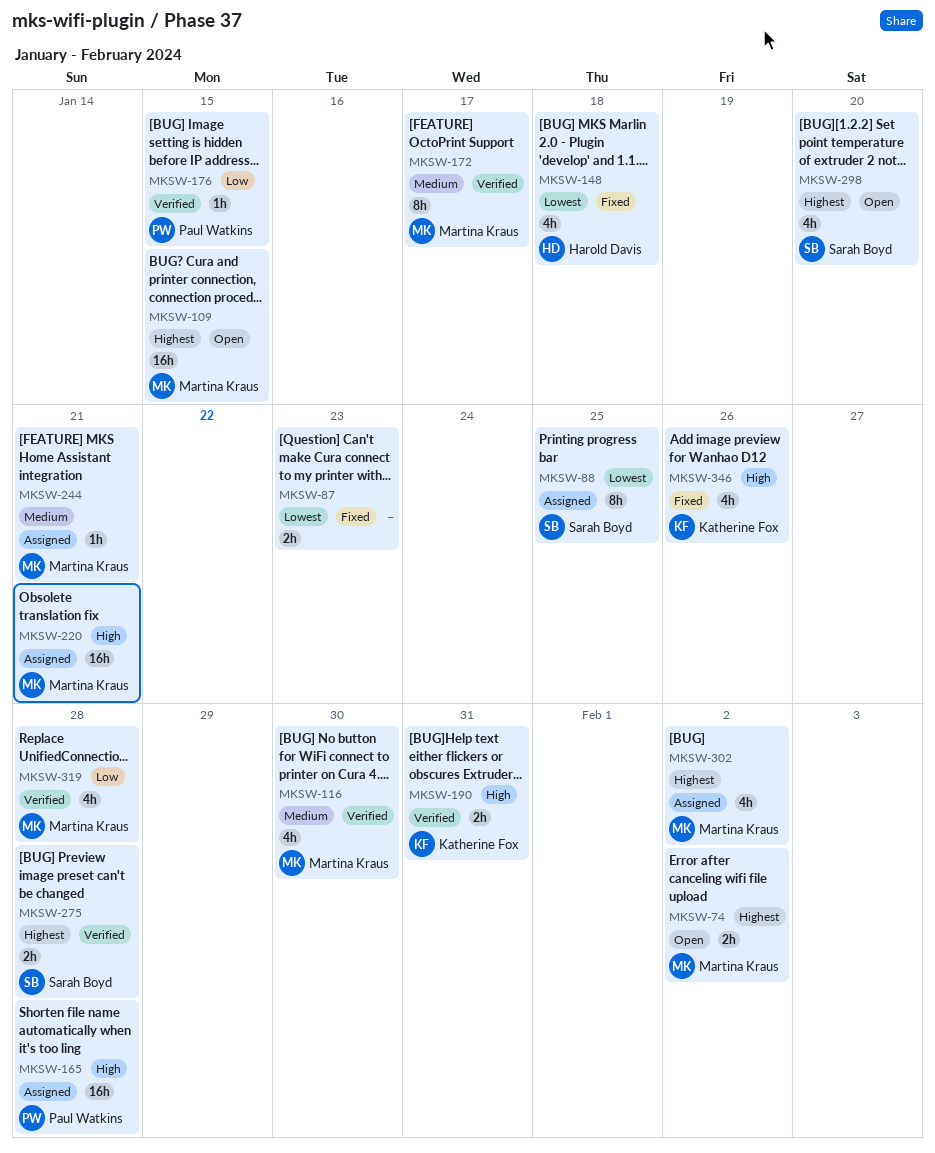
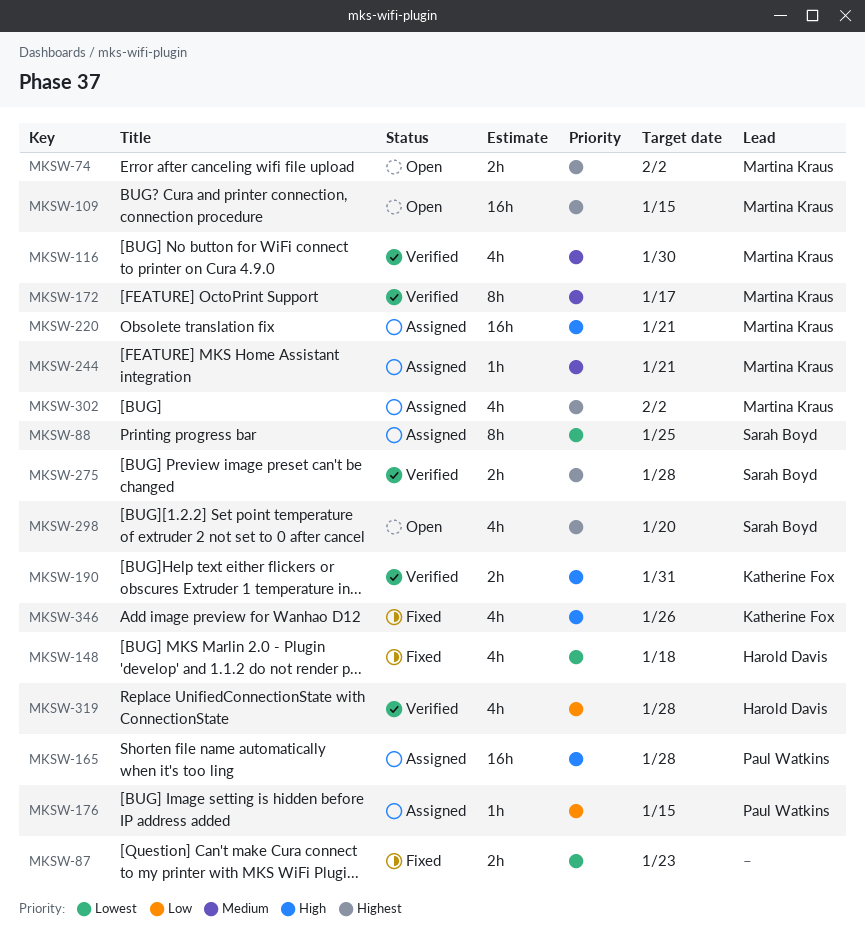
MKSW-176, status: Verified -> Assigned
MKSW-319, owner: Martina Kraus -> Harold Davis

